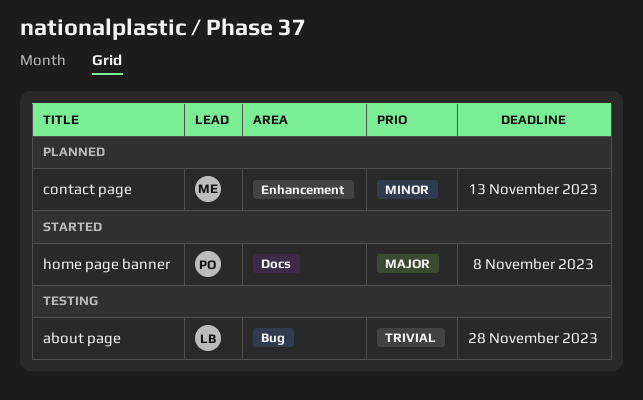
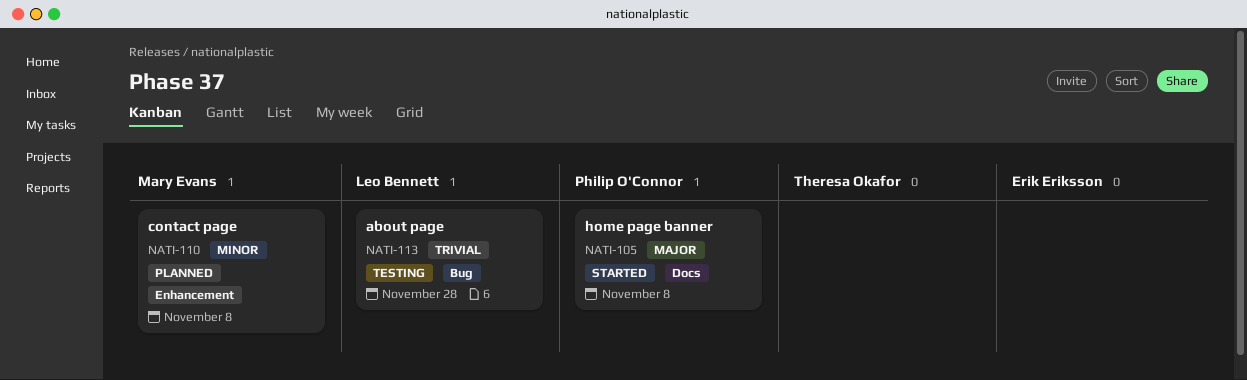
contact page, due: Nov 13 -> Nov 8

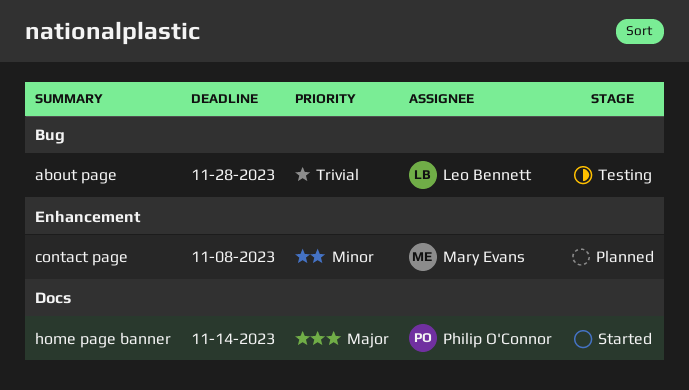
home page banner, due: Nov 8 -> Nov 14

